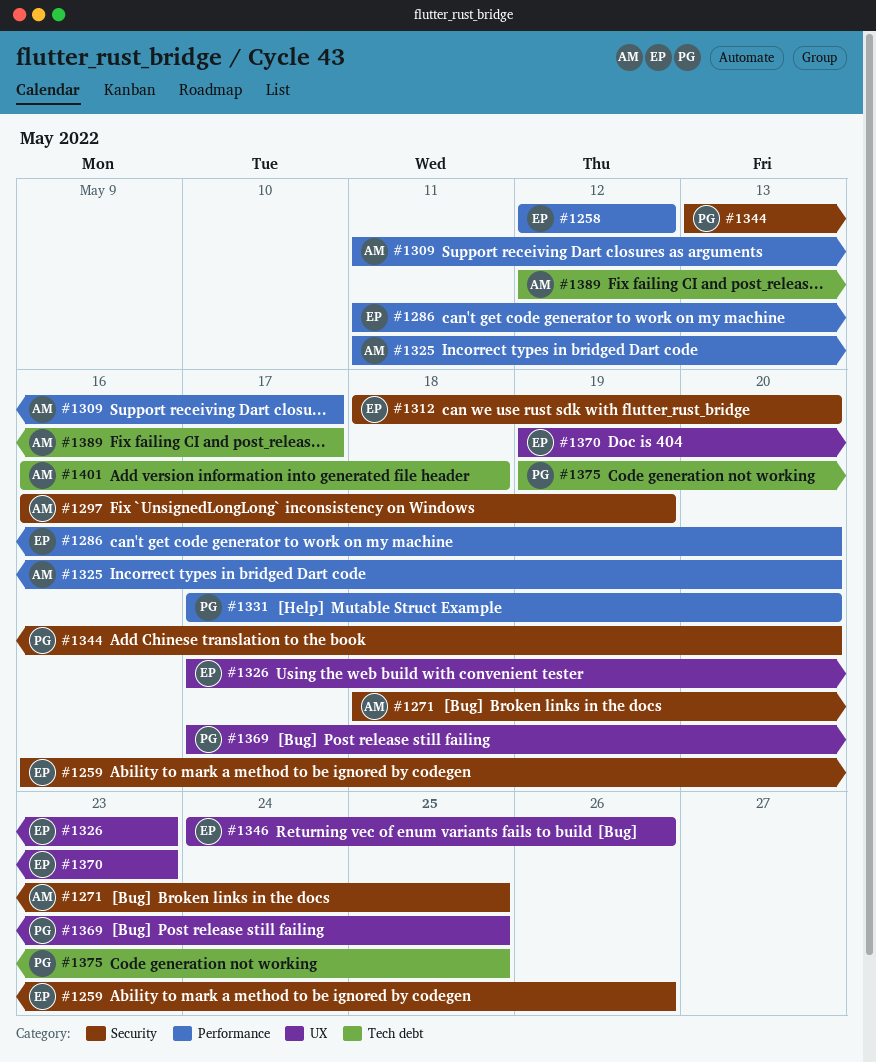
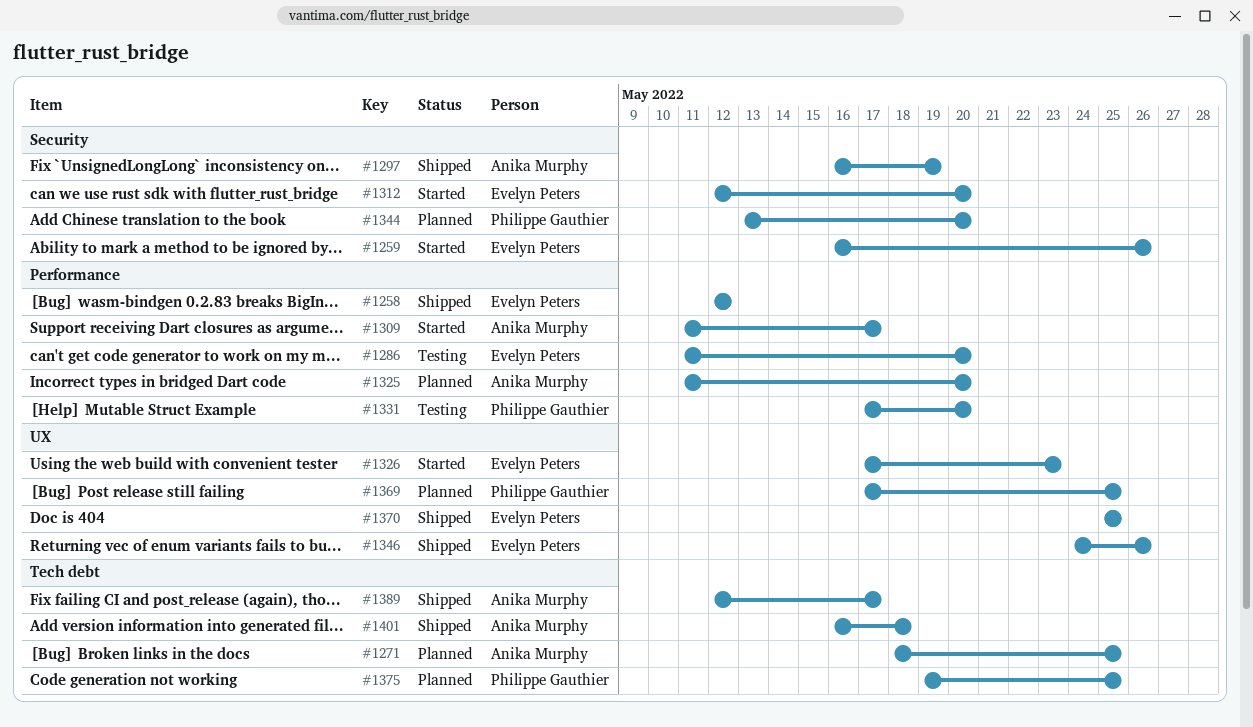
#1271, label: Security -> Tech debt
#1312, start: May 18 -> May 12
#1370, start: May 19 -> May 25
#1370, due: May 23 -> May 25

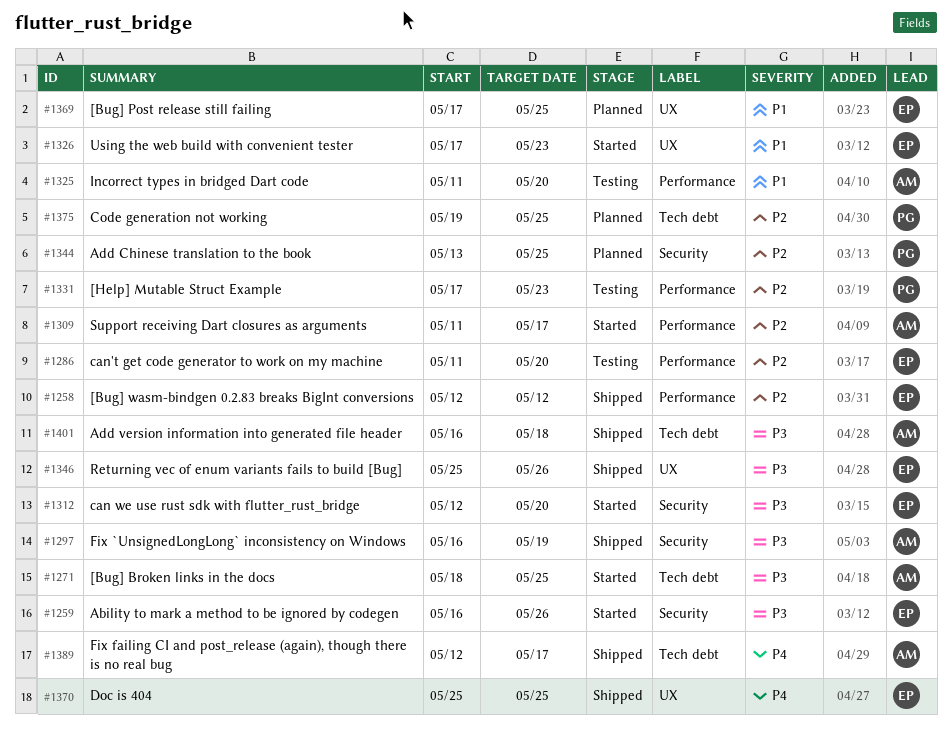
#1271, status: Planned -> Started
#1325, status: Planned -> Testing
#1331, due: May 20 -> May 23
#1344, due: May 20 -> May 25
#1346, start: May 24 -> May 25
#1369, owner: Philippe Gauthier -> Evelyn Peters

